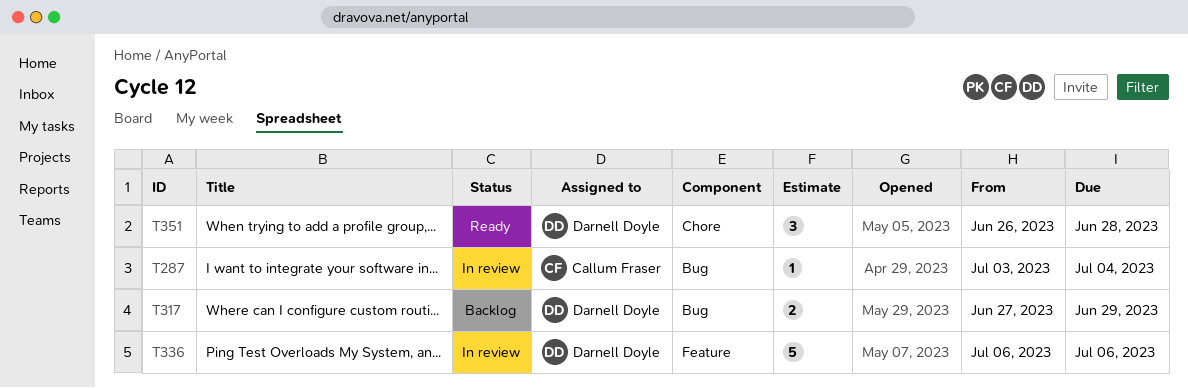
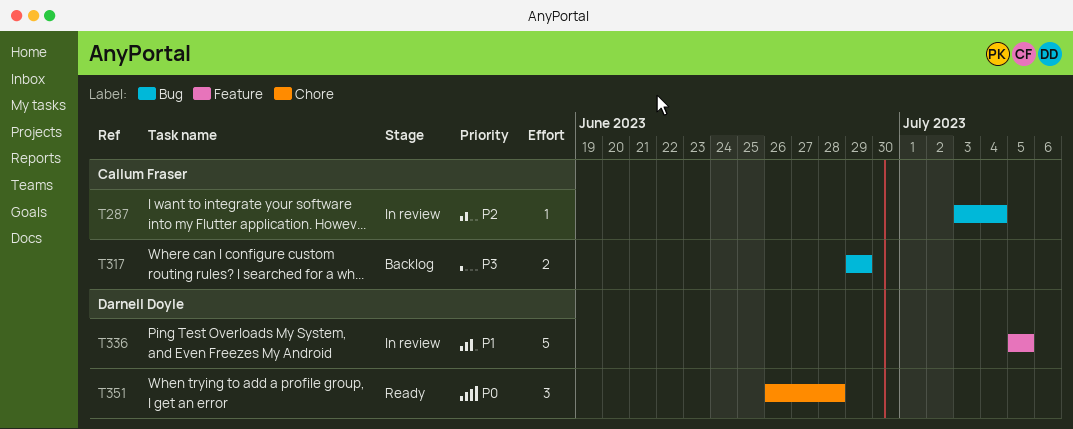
T317, owner: Darnell Doyle -> Callum Fraser
T317, start: Jun 27 -> Jun 29
T336, start: Jul 6 -> Jul 5
T336, due: Jul 6 -> Jul 5

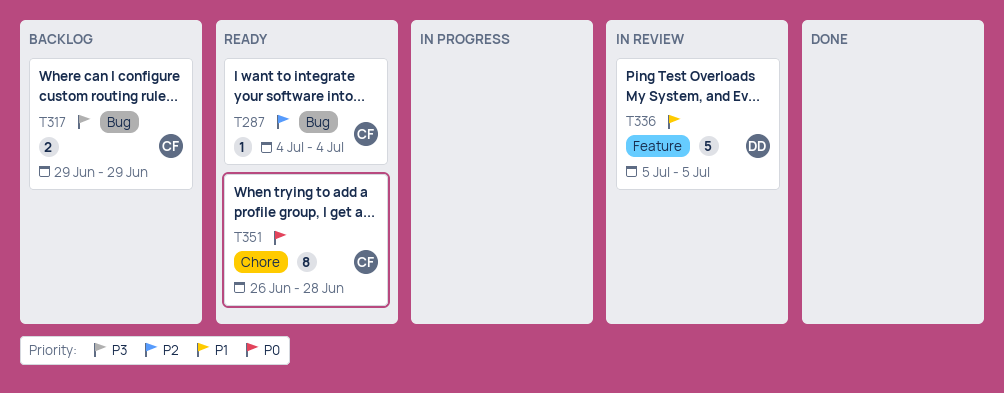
T287, status: In review -> Ready
T287, start: Jul 3 -> Jul 4
T351, owner: Darnell Doyle -> Callum Fraser
T351, estimate: 3 -> 8

